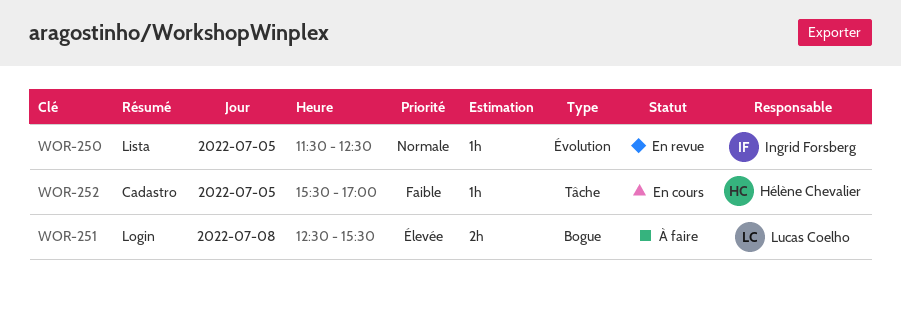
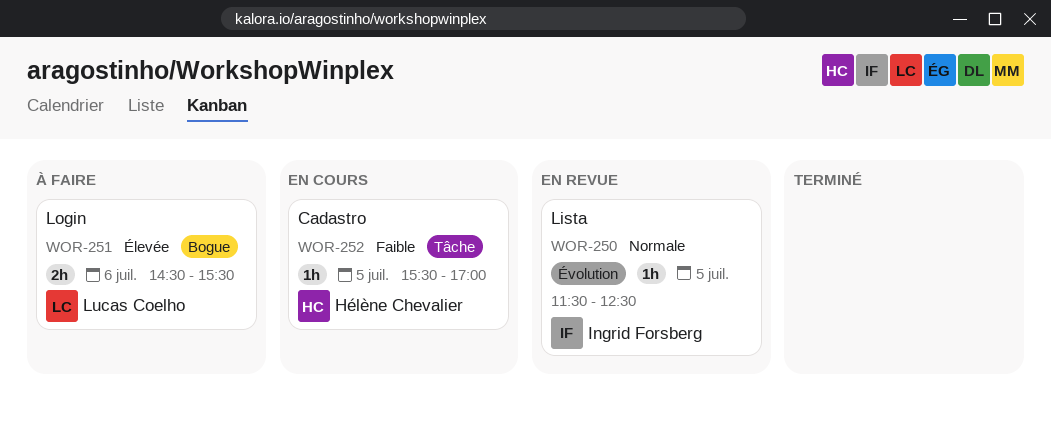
WOR-251, day: Jul 8 -> Jul 6
WOR-251, begins: 12:30 -> 14:30

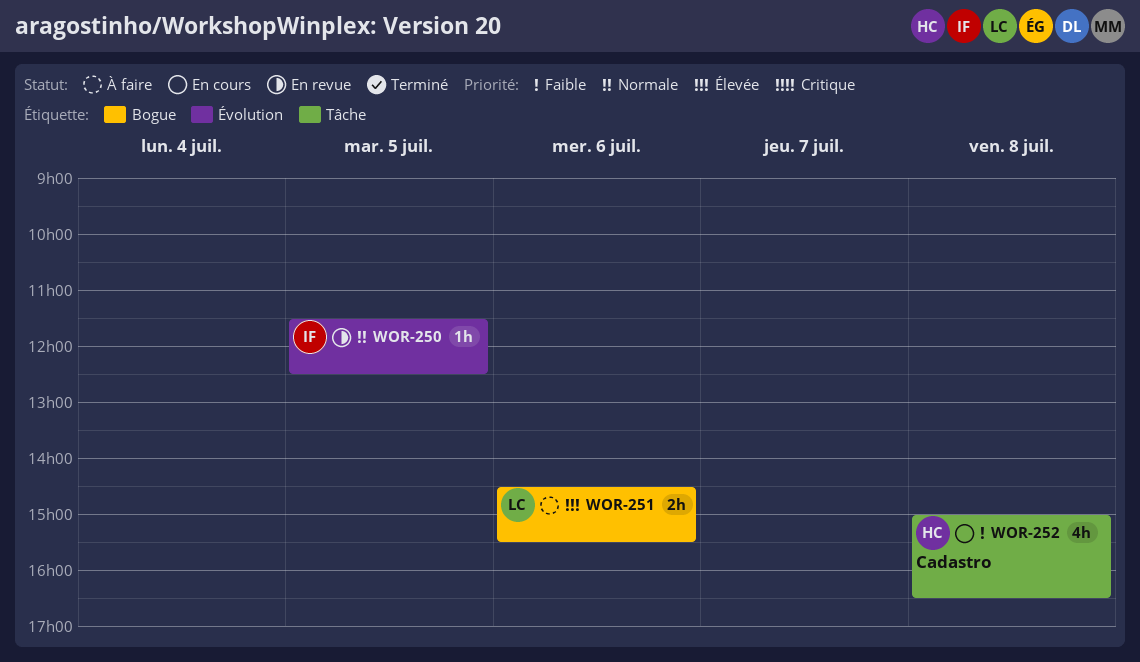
WOR-252, estimate: 1h -> 4h
WOR-252, day: Jul 5 -> Jul 8
WOR-252, begins: 15:30 -> 15:00
WOR-252, ends: 17:00 -> 16:30

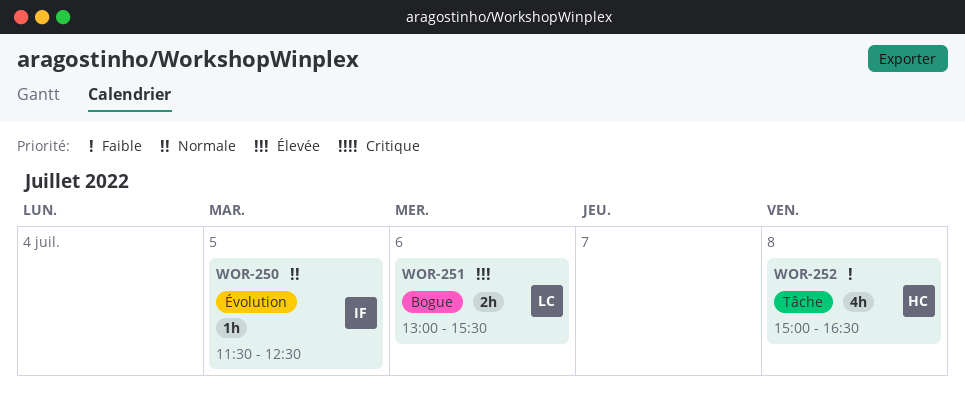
WOR-251, begins: 14:30 -> 13:00

